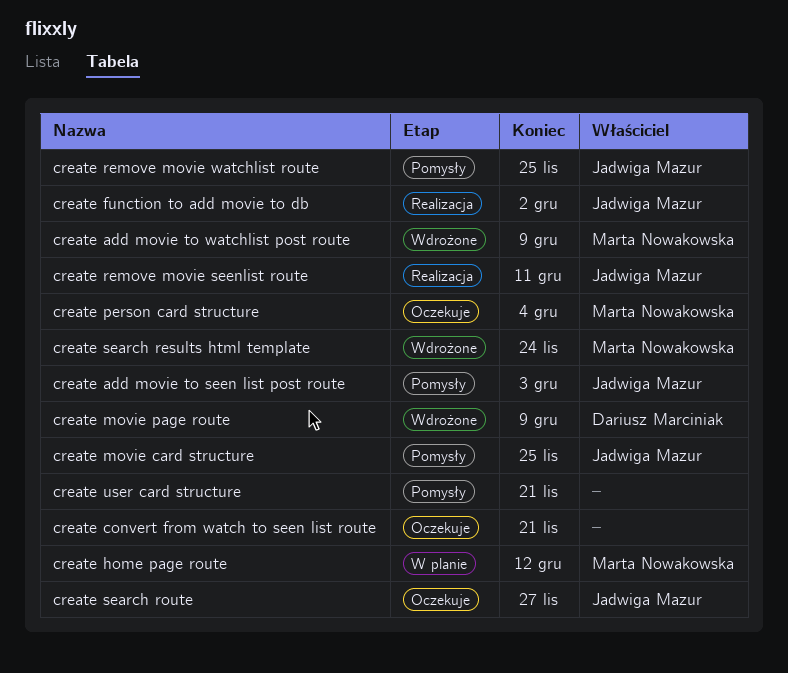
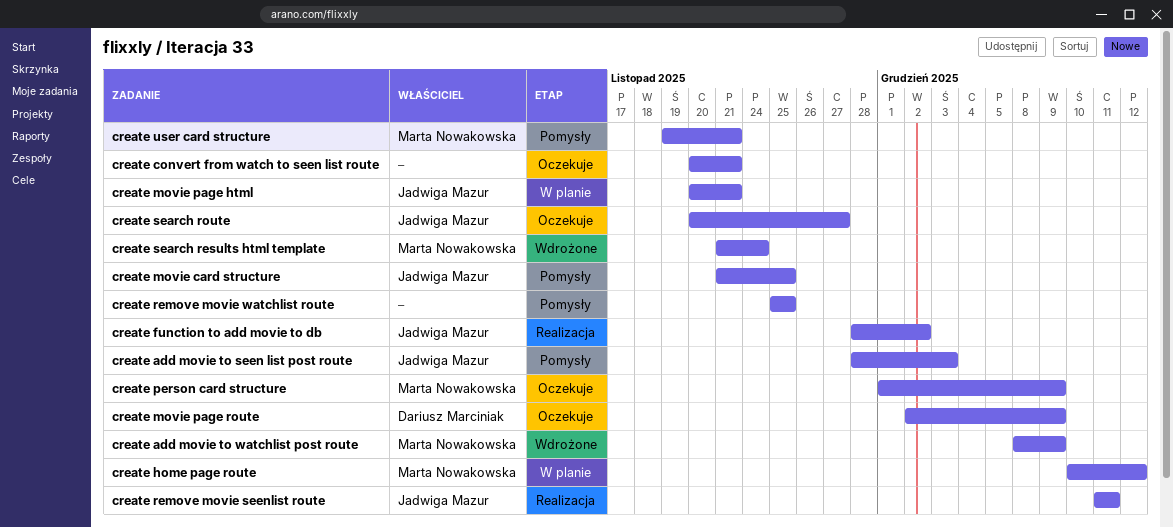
create movie page html: none -> present
create movie page route, status: Wdrożone -> Oczekuje
create person card structure, due: Dec 4 -> Dec 9
create remove movie watchlist route, owner: Jadwiga Mazur -> none
create user card structure, owner: none -> Marta Nowakowska

